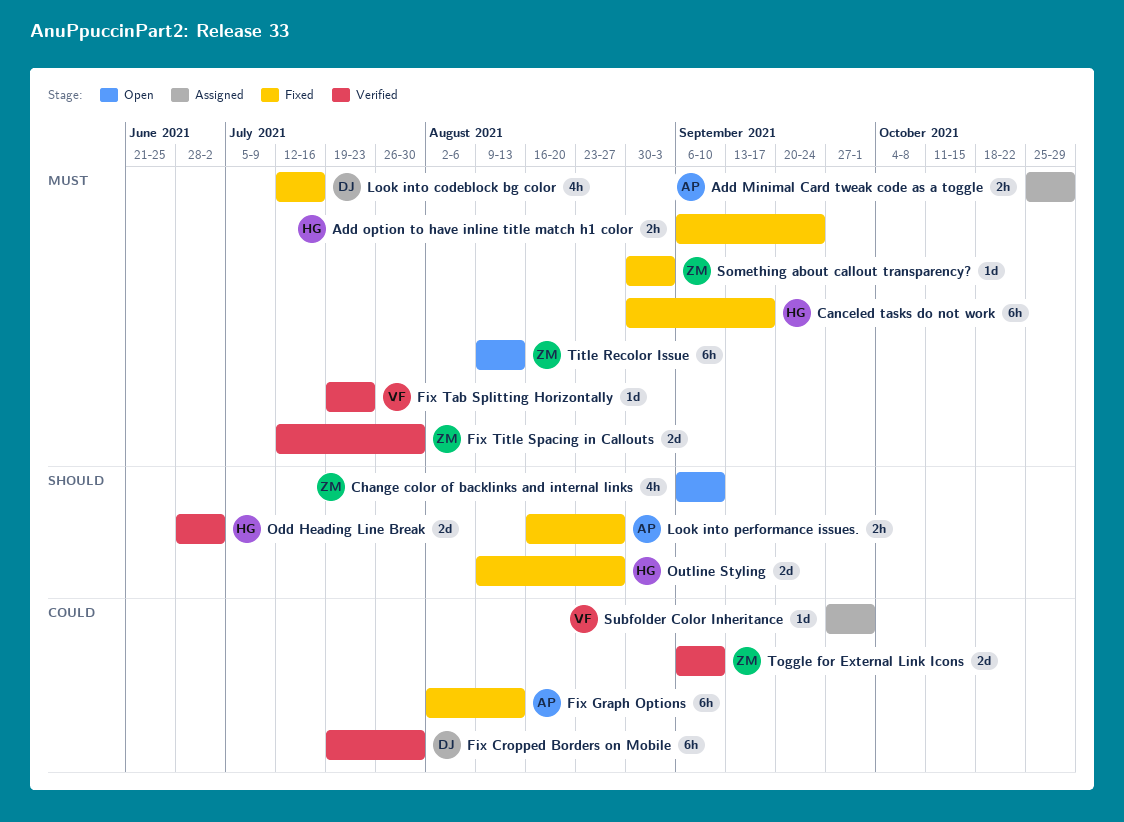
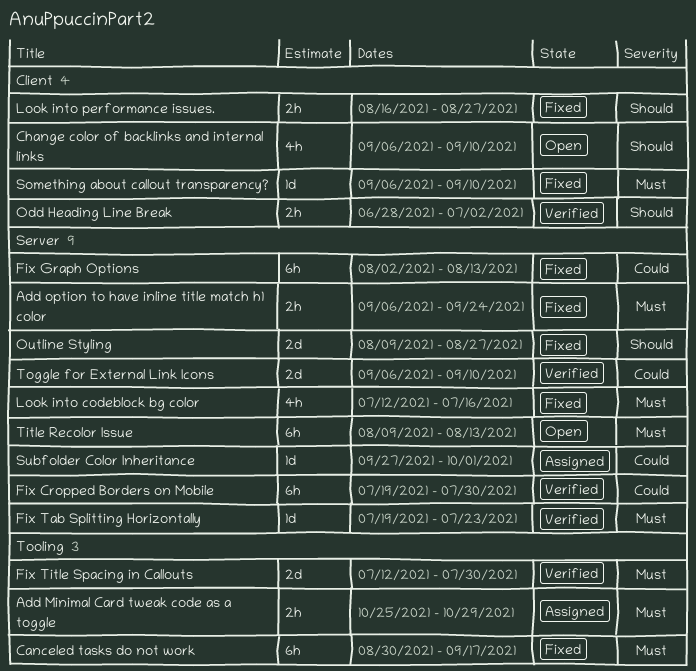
Odd Heading Line Break, estimate: 2d -> 2h
Something about callout transparency?, start: Aug 30 -> Sep 6
Something about callout transparency?, due: Sep 3 -> Sep 10

